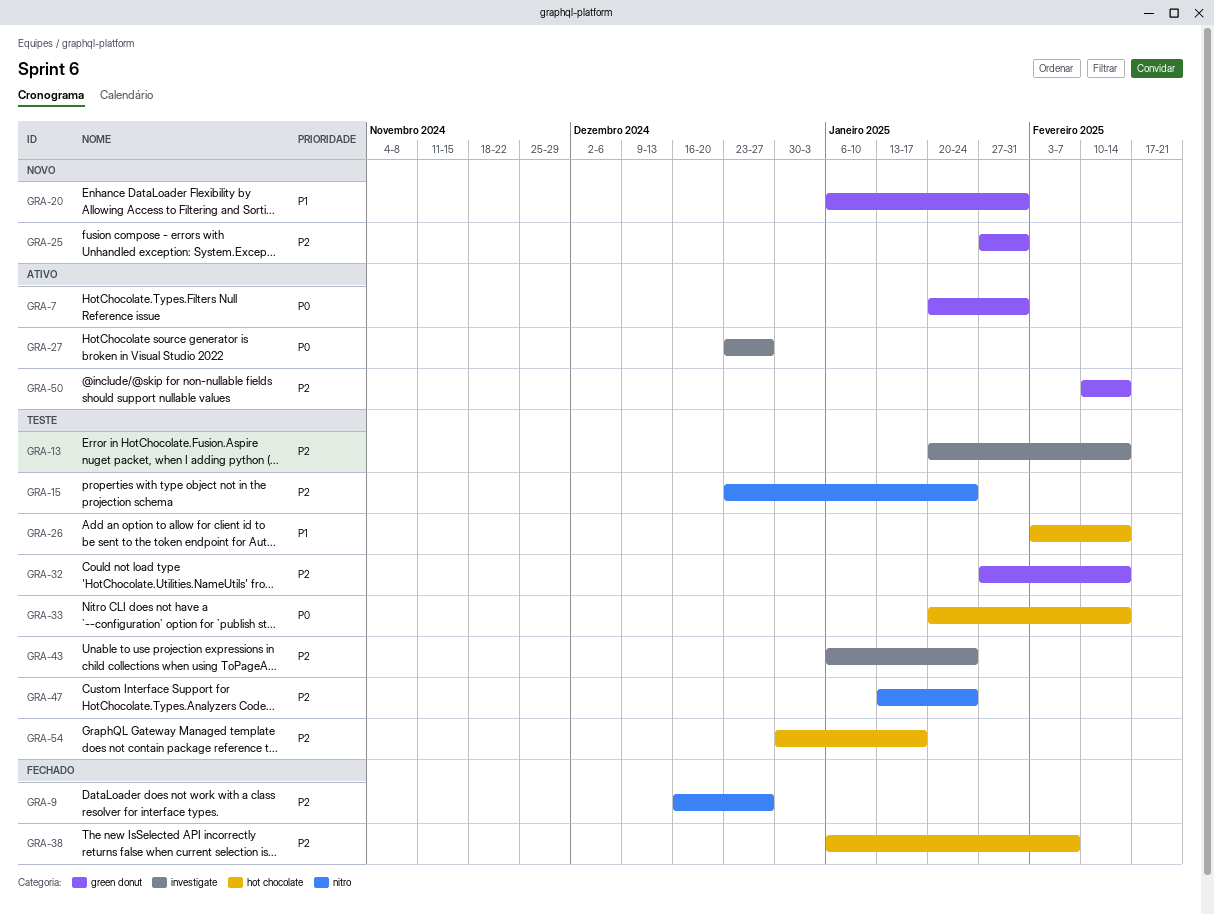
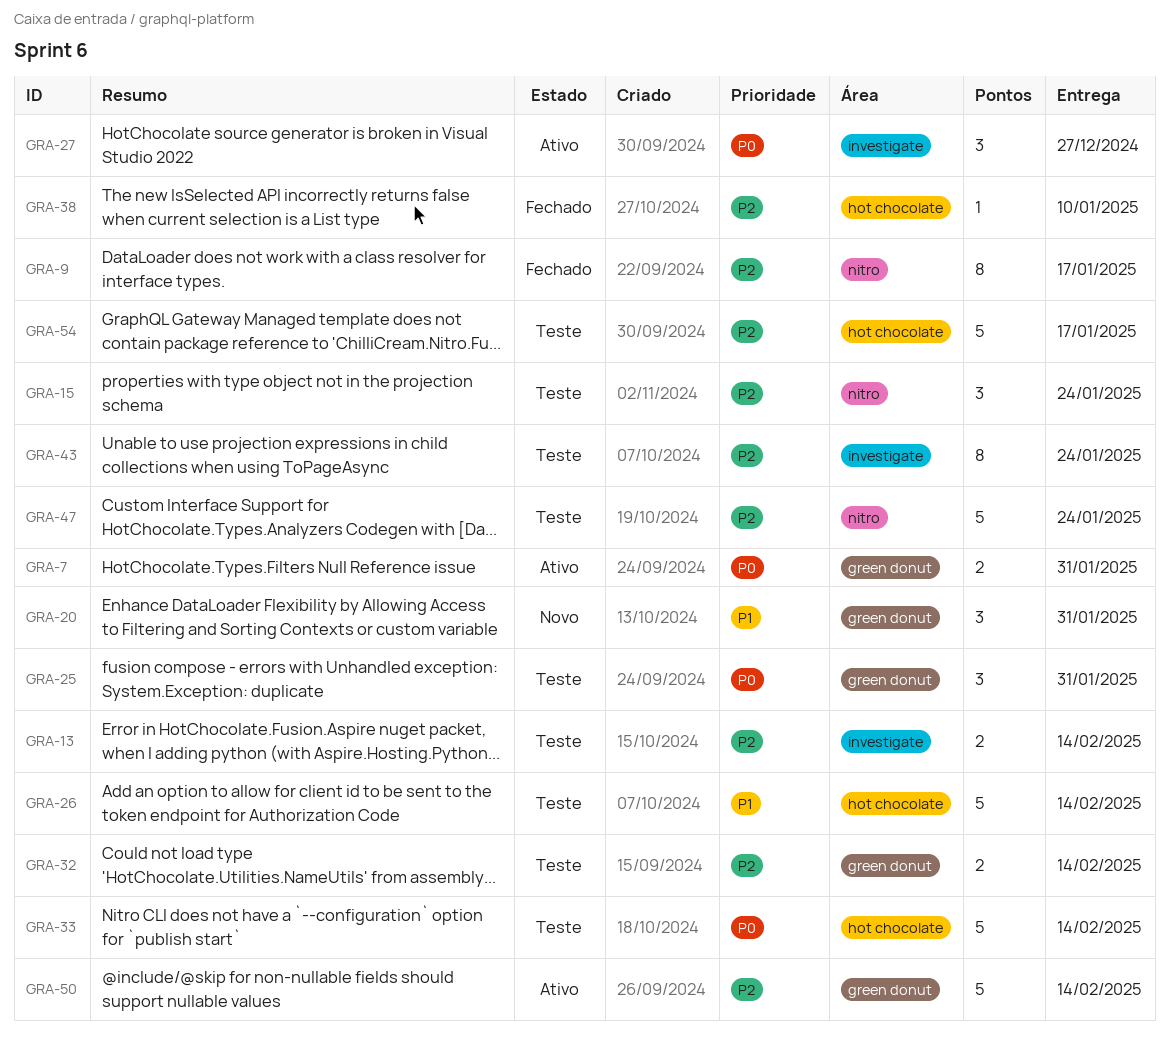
GRA-9, due: Dec 27 -> Jan 17
GRA-25, status: Novo -> Teste
GRA-25, priority: P2 -> P0
GRA-38, due: Feb 7 -> Jan 10

